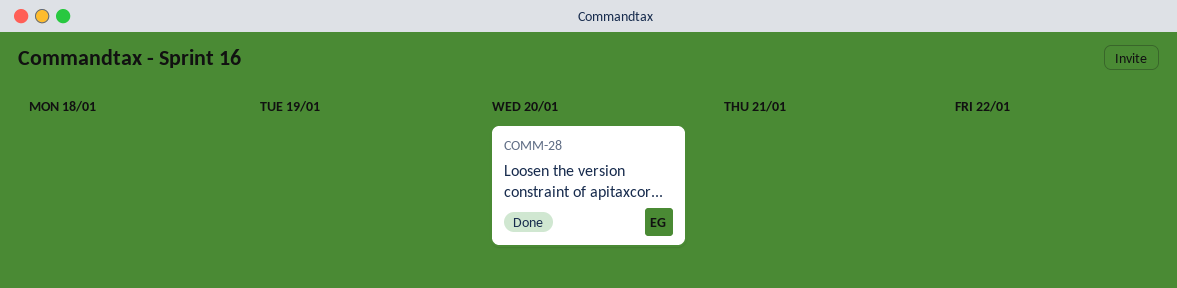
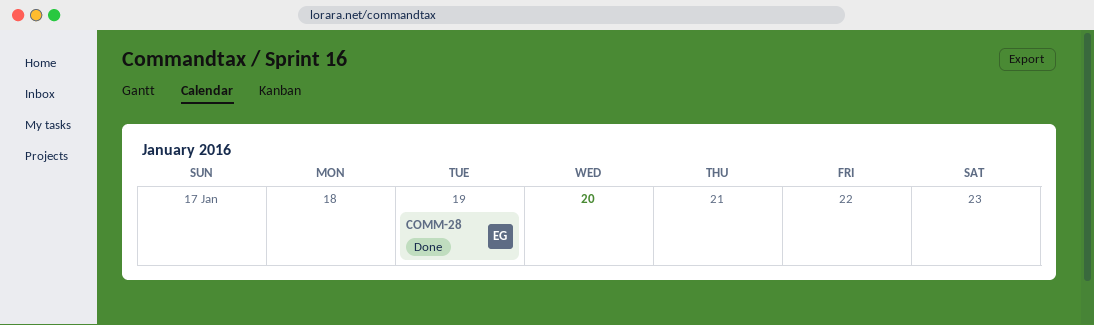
COMM-28, due: Jan 20 -> Jan 19

